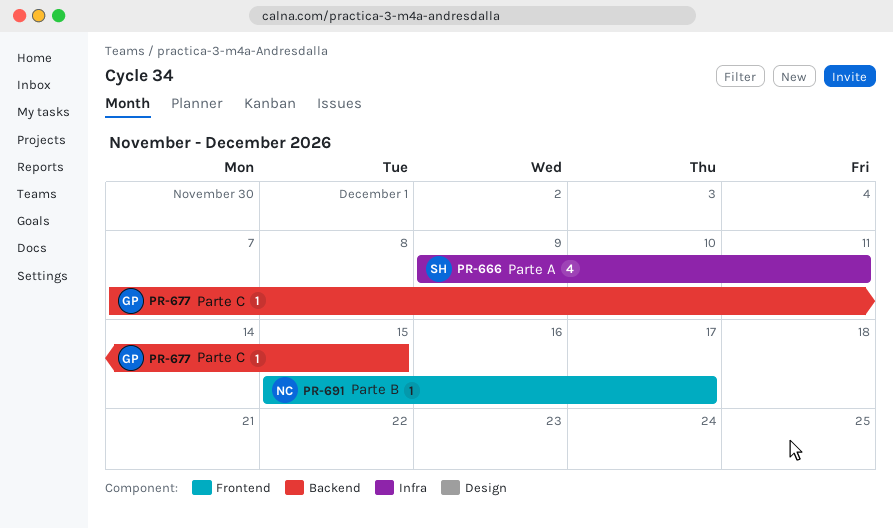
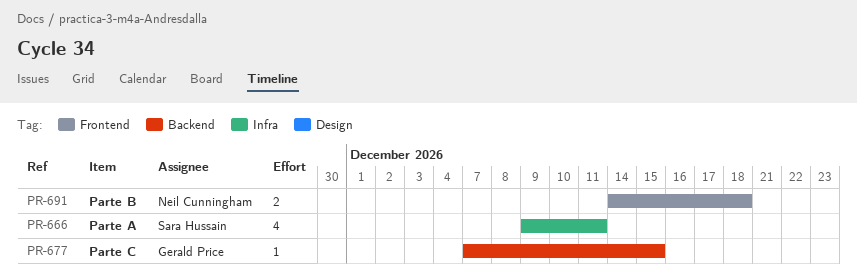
PR-691, estimate: 1 -> 2
PR-691, start: Dec 15 -> Dec 14
PR-691, due: Dec 17 -> Dec 18

